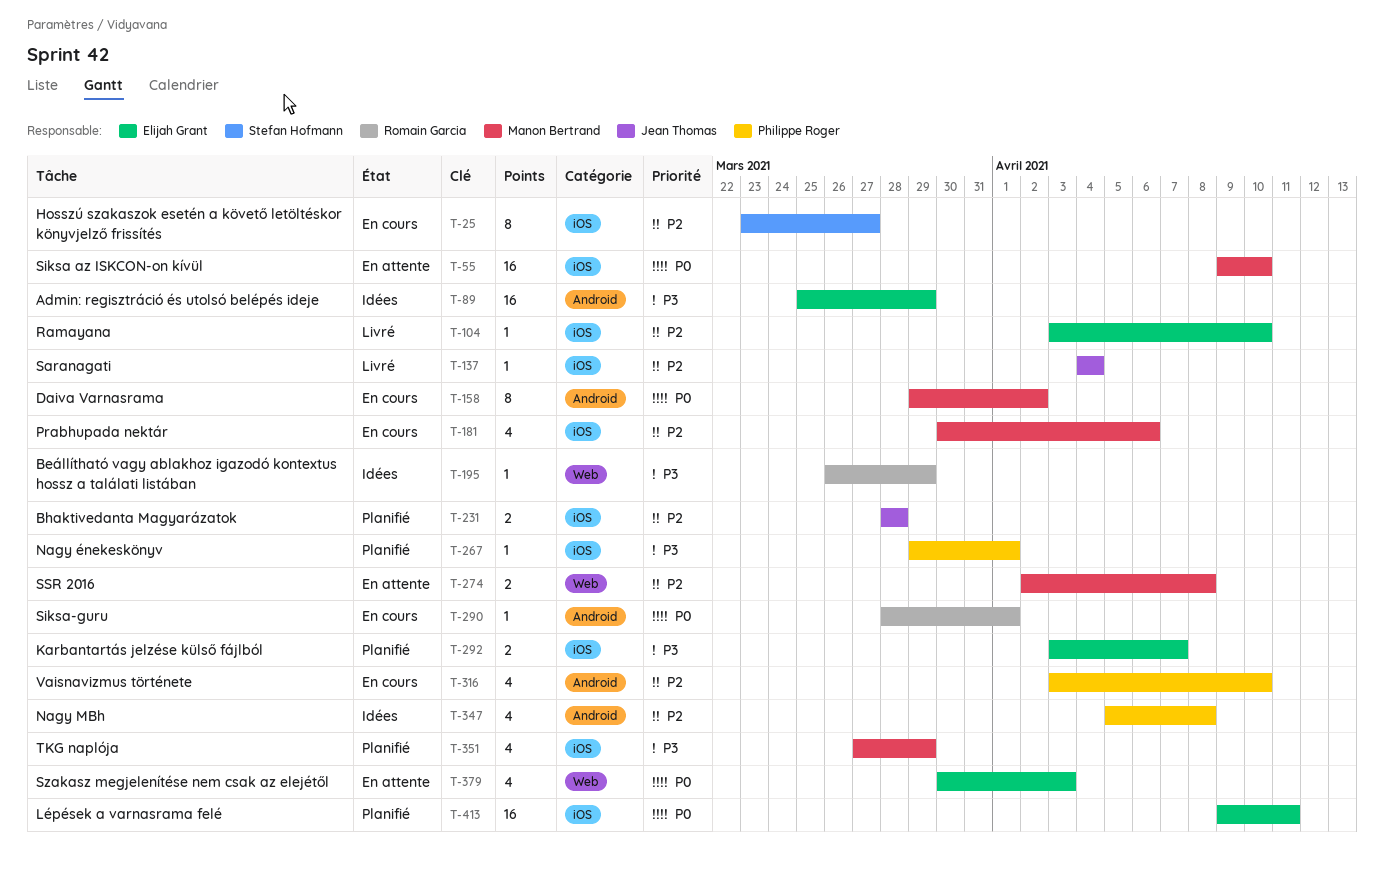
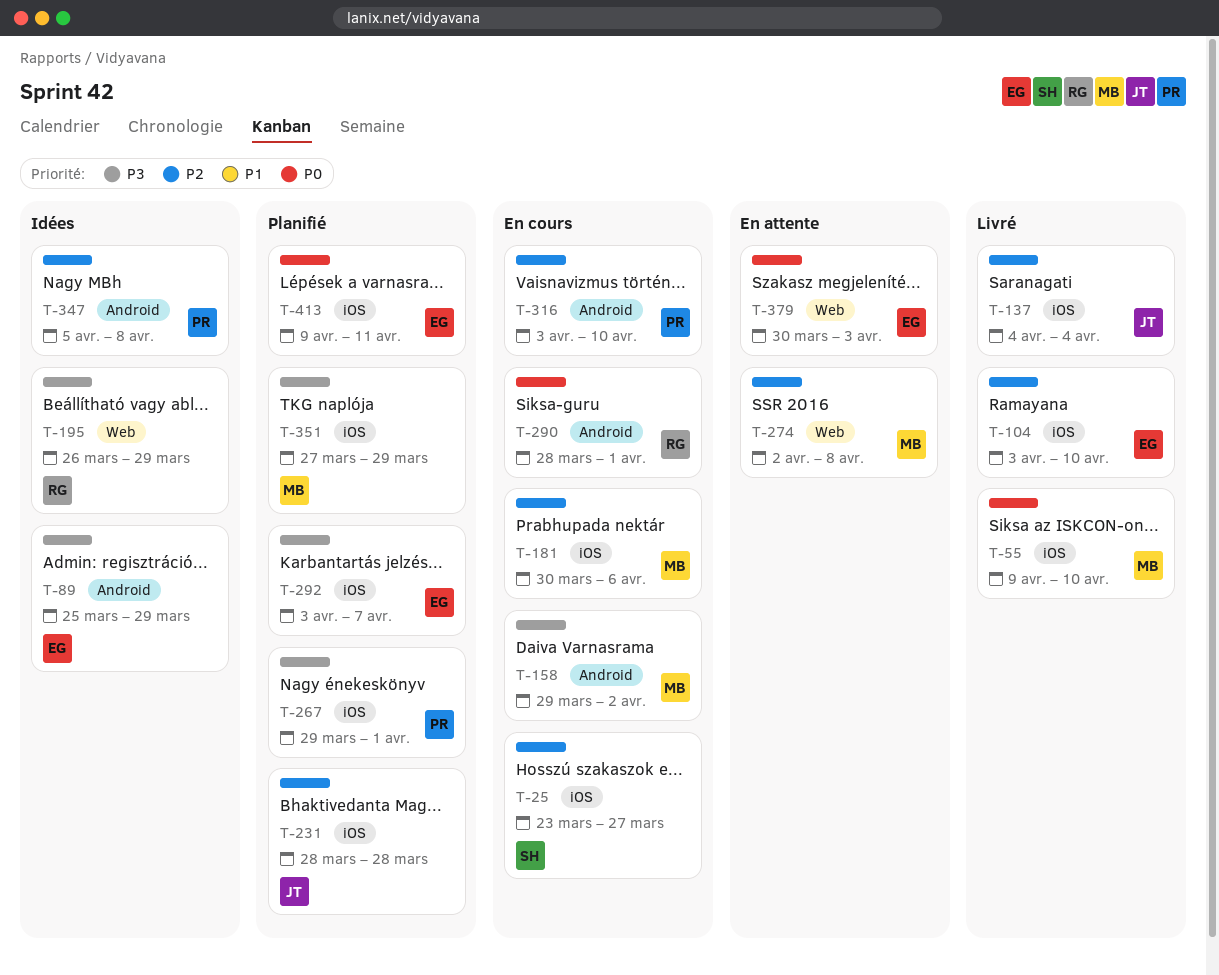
T-55, status: En attente -> Livré
T-158, priority: P0 -> P3

